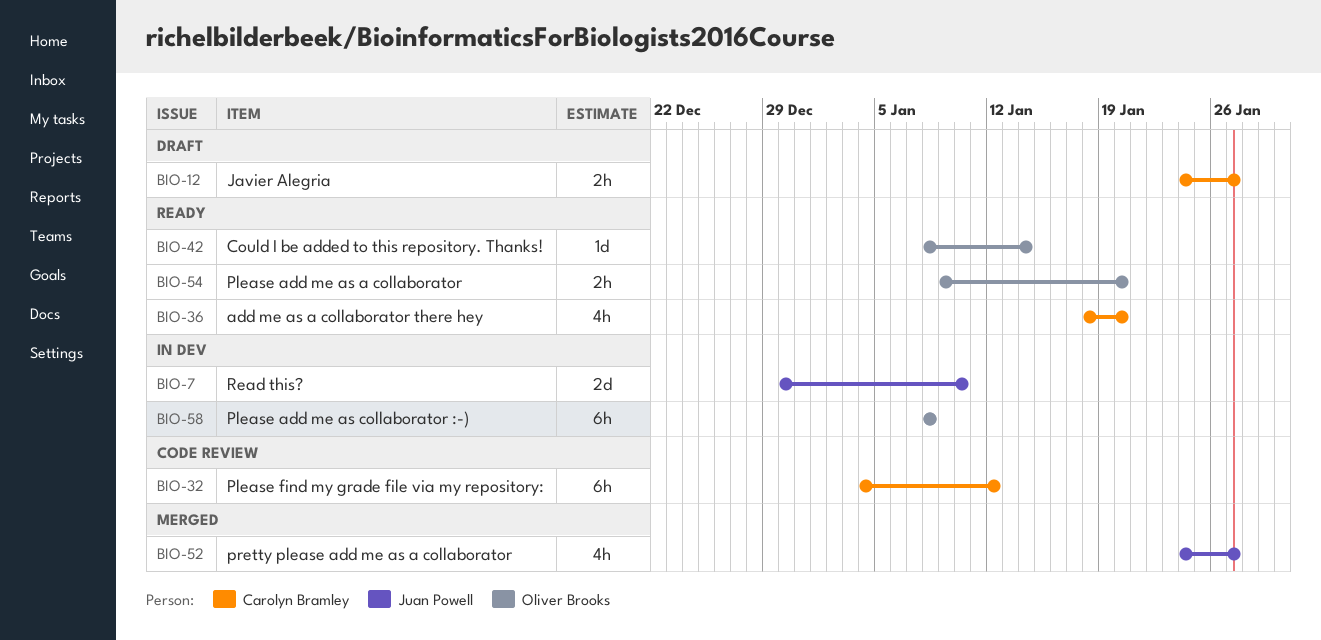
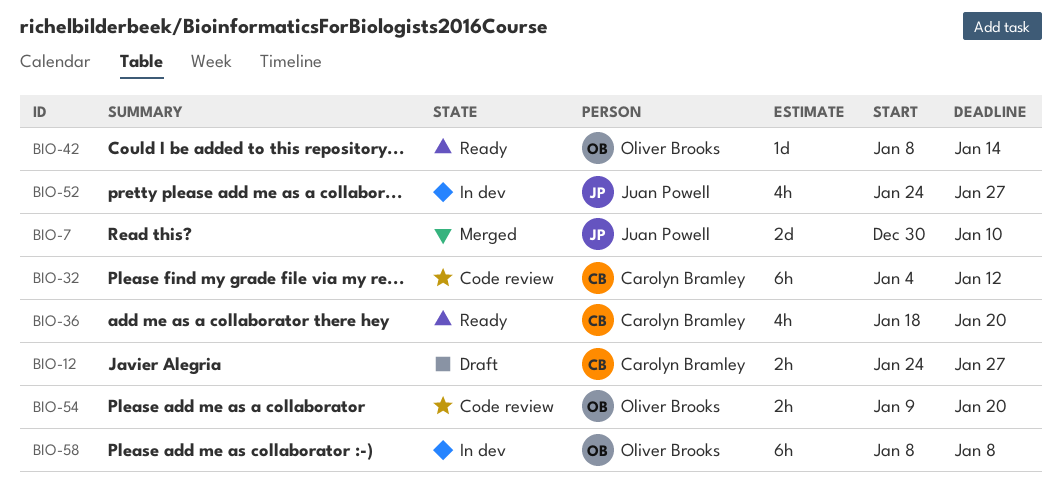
BIO-7, status: In dev -> Merged
BIO-52, status: Merged -> In dev
BIO-54, status: Ready -> Code review

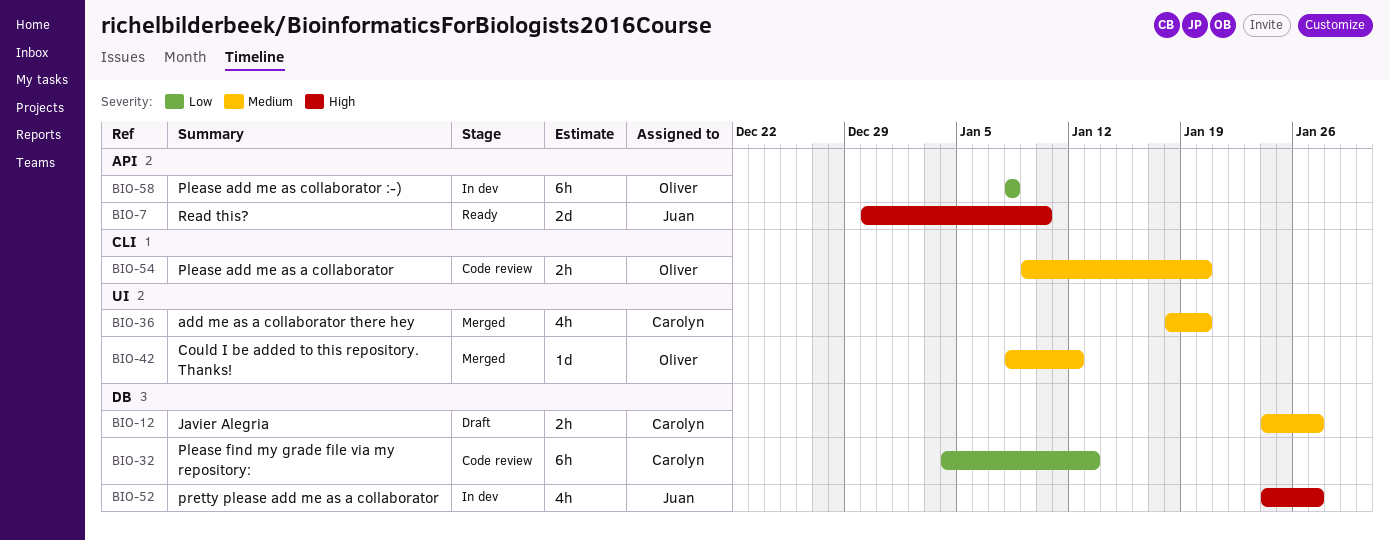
BIO-7, status: Merged -> Ready
BIO-32, due: Jan 12 -> Jan 13
BIO-36, status: Ready -> Merged
BIO-42, status: Ready -> Merged
BIO-42, due: Jan 14 -> Jan 12

